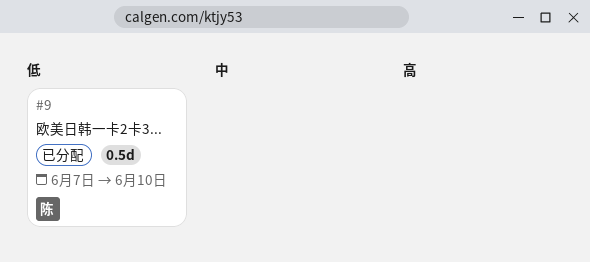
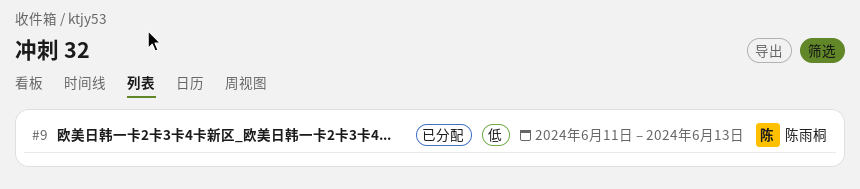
#9, start: Jun 7 -> Jun 11
#9, due: Jun 10 -> Jun 13

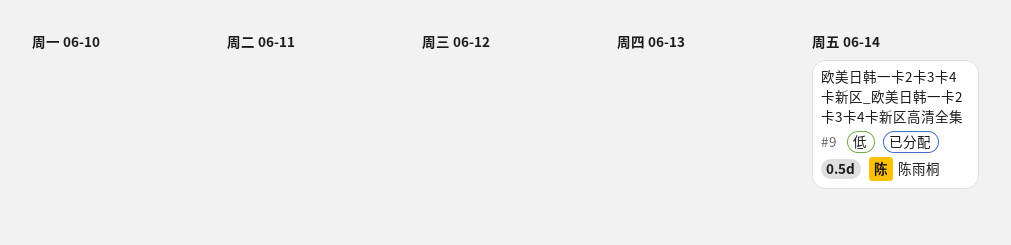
#9, due: Jun 13 -> Jun 14

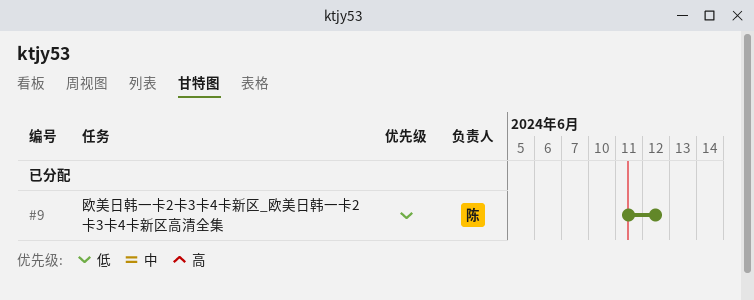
#9, due: Jun 14 -> Jun 12

